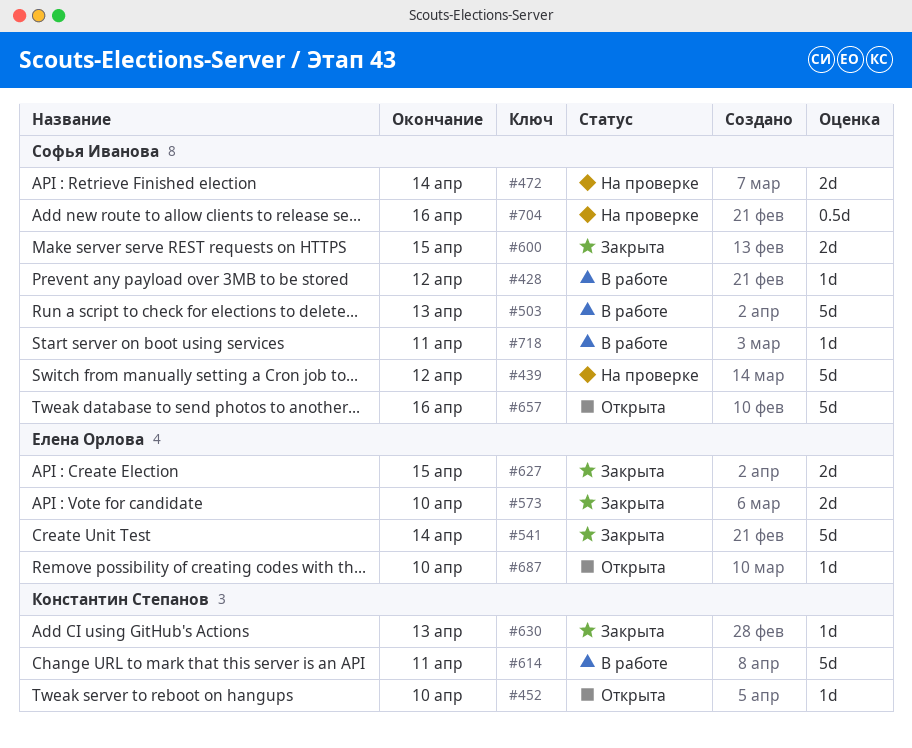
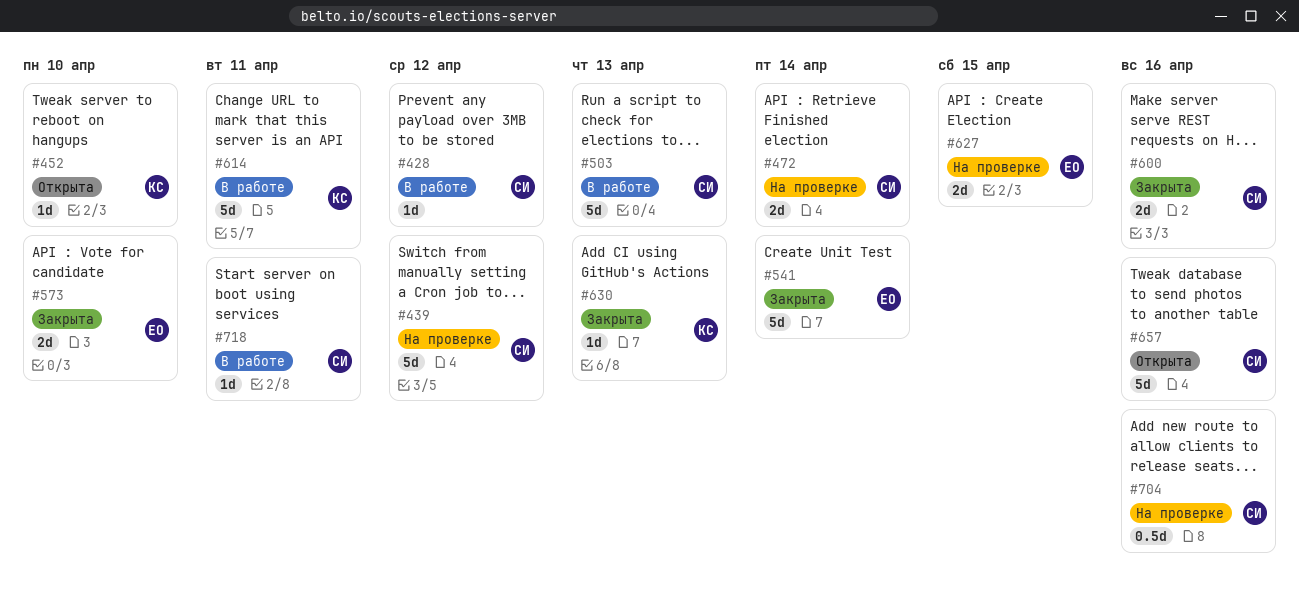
#600, due: Apr 15 -> Apr 16
#627, status: Закрыта -> На проверке
#687: present -> none

